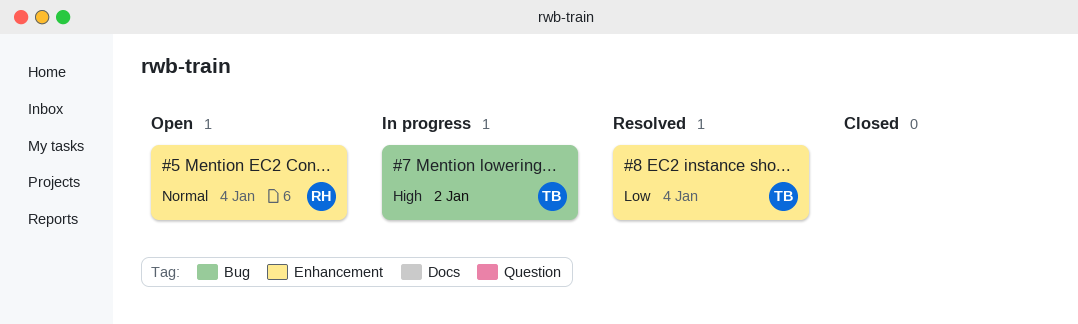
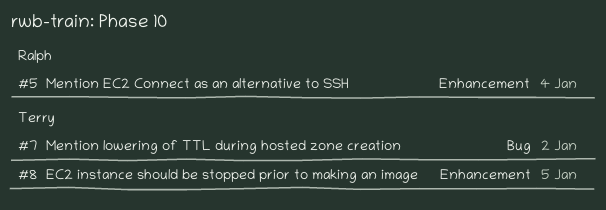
#8, due: Jan 4 -> Jan 5

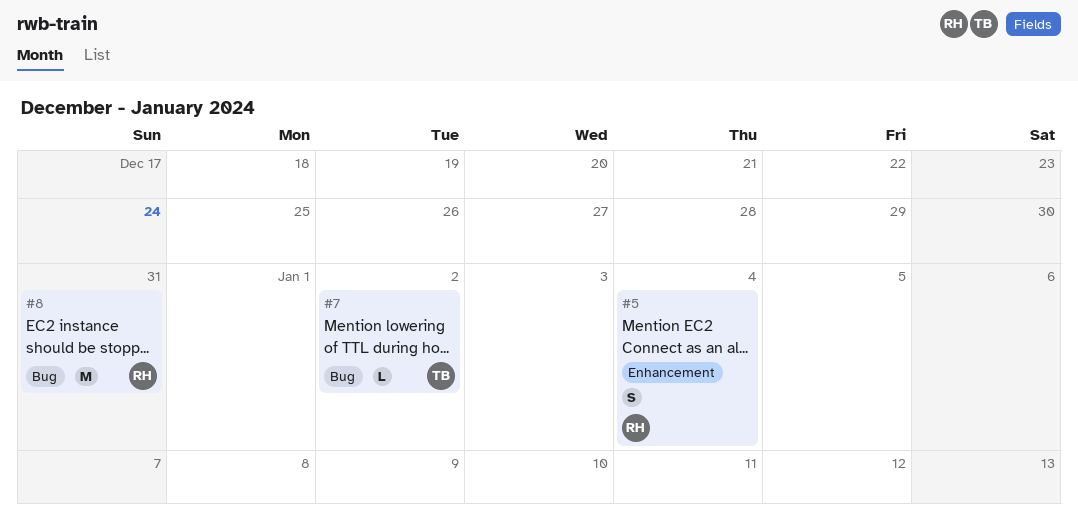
#8, owner: Terry -> Ralph
#8, label: Enhancement -> Bug
#8, due: Jan 5 -> Dec 31

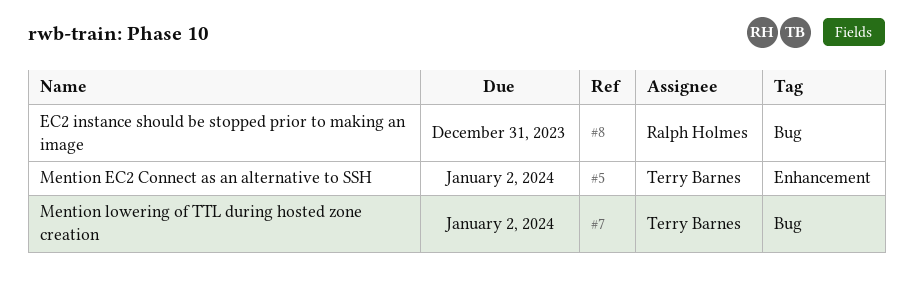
#5, owner: Ralph Holmes -> Terry Barnes
#5, due: Jan 4 -> Jan 2

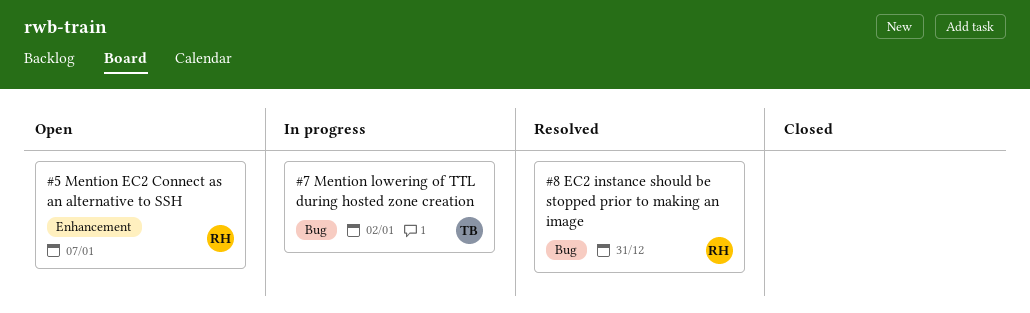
#5, owner: Terry Barnes -> Ralph Holmes
#5, due: Jan 2 -> Jan 7

